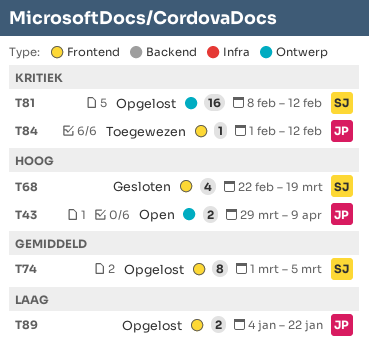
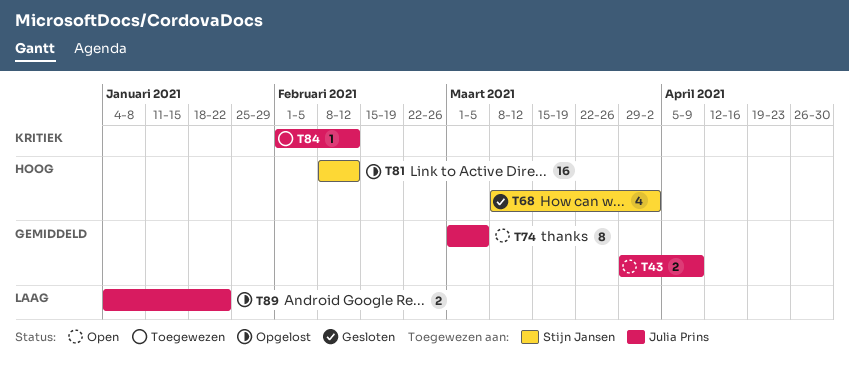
T43, priority: Hoog -> Gemiddeld
T68, start: Feb 22 -> Mar 8
T68, due: Mar 19 -> Apr 2
T74, status: Opgelost -> Open
T74, owner: Stijn Jansen -> Julia Prins
T81, priority: Kritiek -> Hoog

